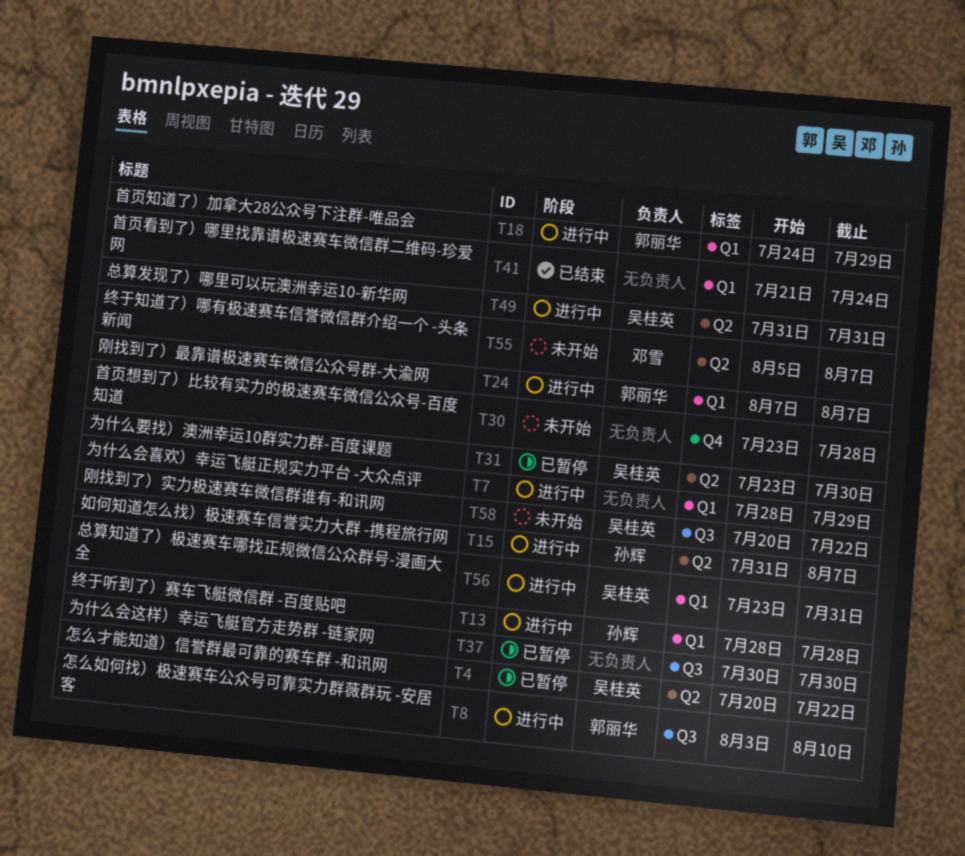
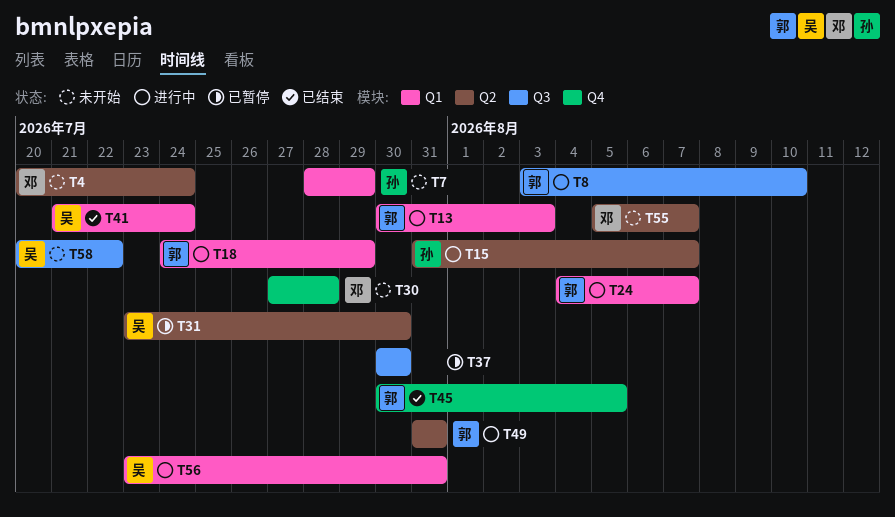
T4, status: 已暂停 -> 未开始
T4, owner: 吴桂英 -> 邓雪
T4, due: Jul 22 -> Jul 24
T7, status: 进行中 -> 未开始
T7, owner: none -> 孙辉
T13, owner: 孙辉 -> 郭丽华
T13, start: Jul 28 -> Jul 30
T13, due: Jul 28 -> Aug 3
T24, start: Aug 7 -> Aug 4
T30, owner: none -> 邓雪
T30, start: Jul 23 -> Jul 27
T41, owner: none -> 吴桂英
T45: none -> present
T49, owner: 吴桂英 -> 郭丽华

